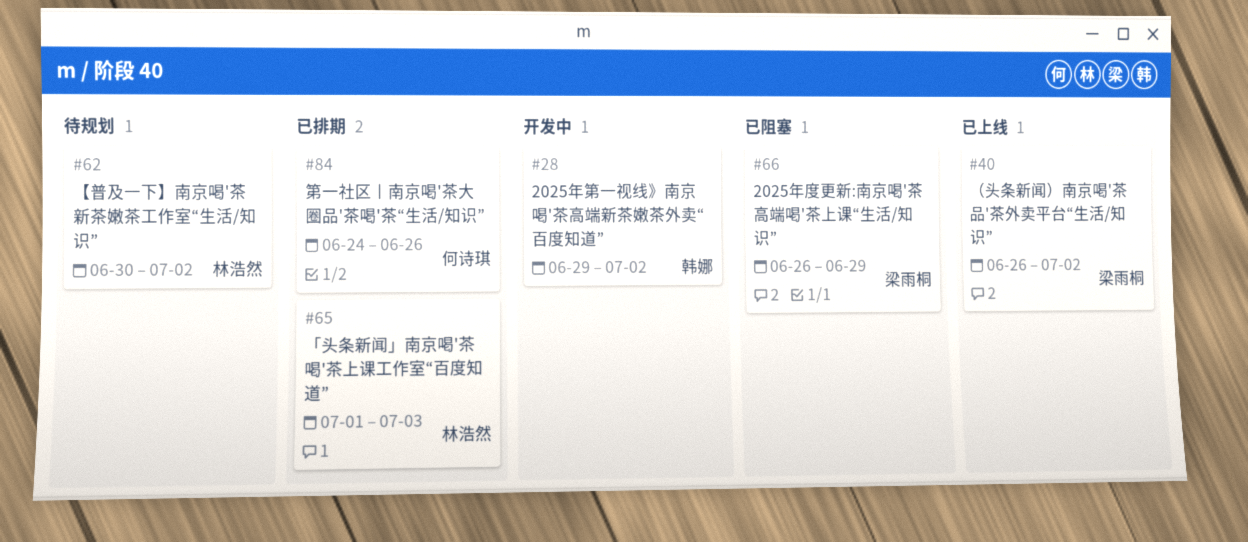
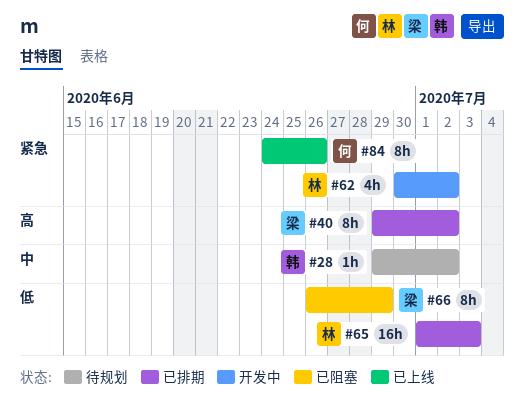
#28, status: 开发中 -> 待规划
#40, status: 已上线 -> 已排期
#40, start: Jun 26 -> Jun 29
#62, status: 待规划 -> 开发中
#84, status: 已排期 -> 已上线

